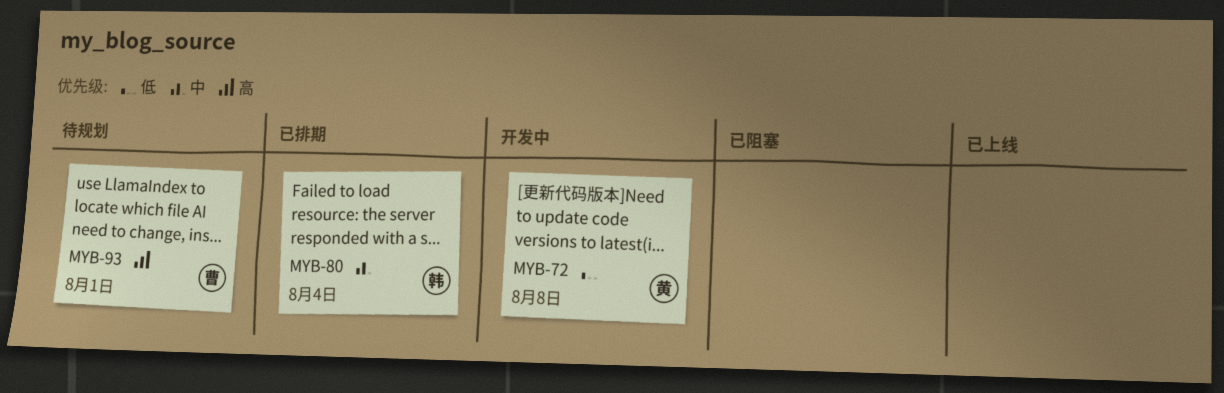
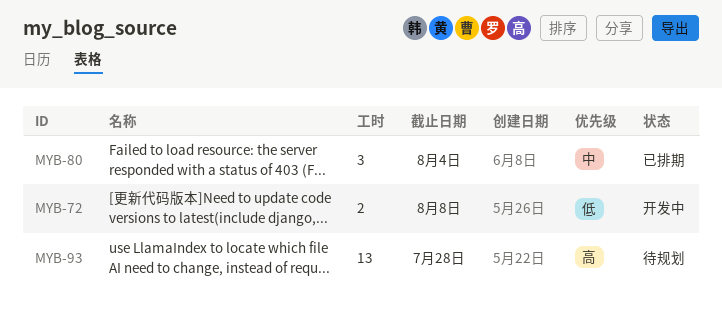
MYB-93, due: Aug 1 -> Jul 28

